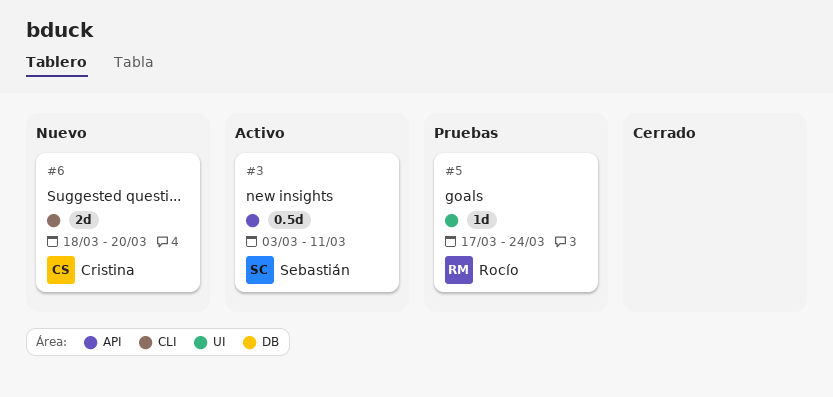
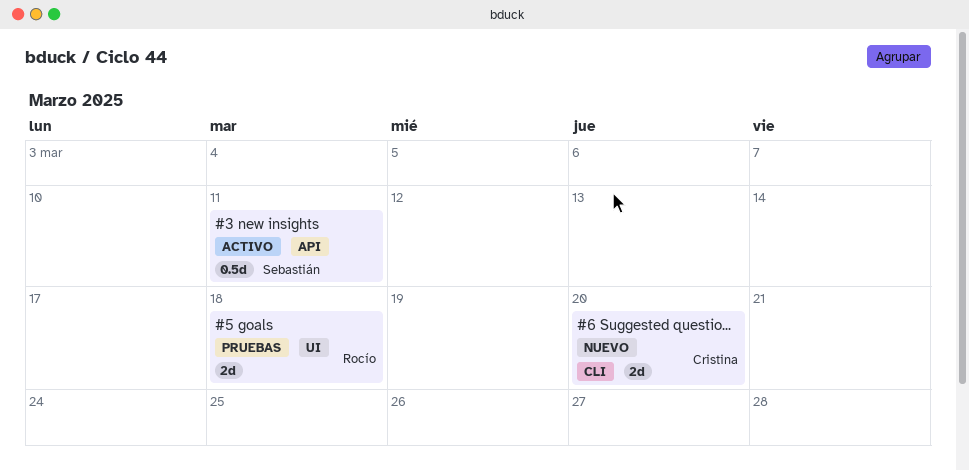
#5, estimate: 1d -> 2d
#5, due: Mar 24 -> Mar 18

